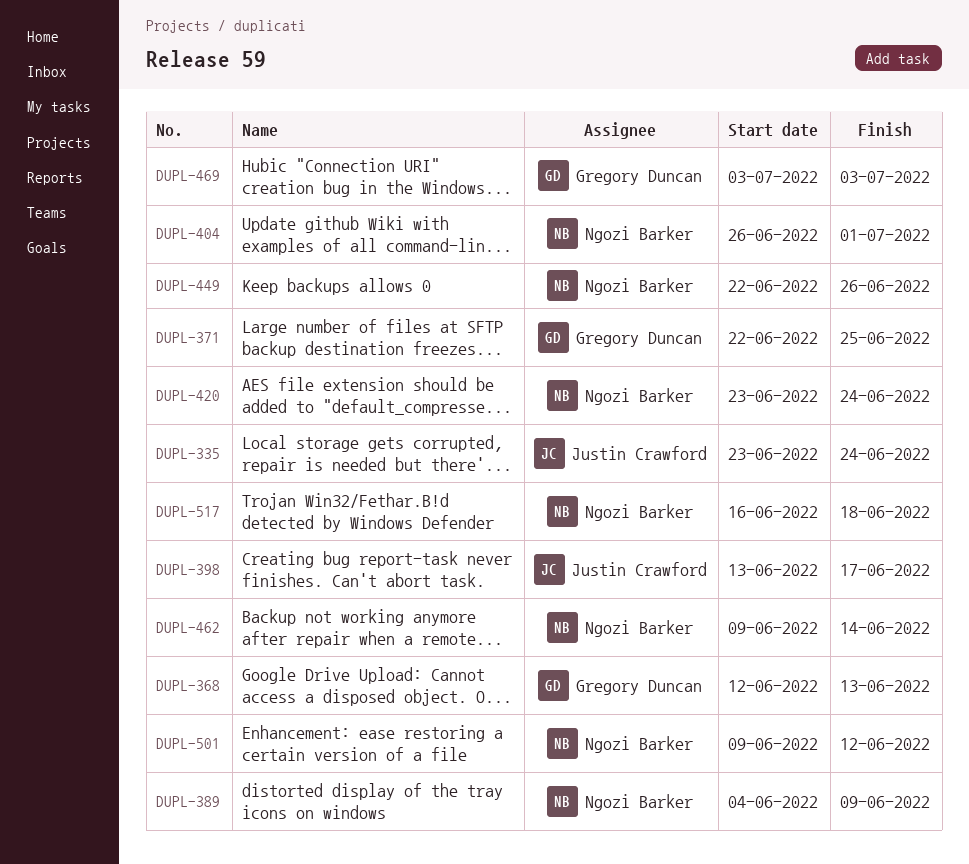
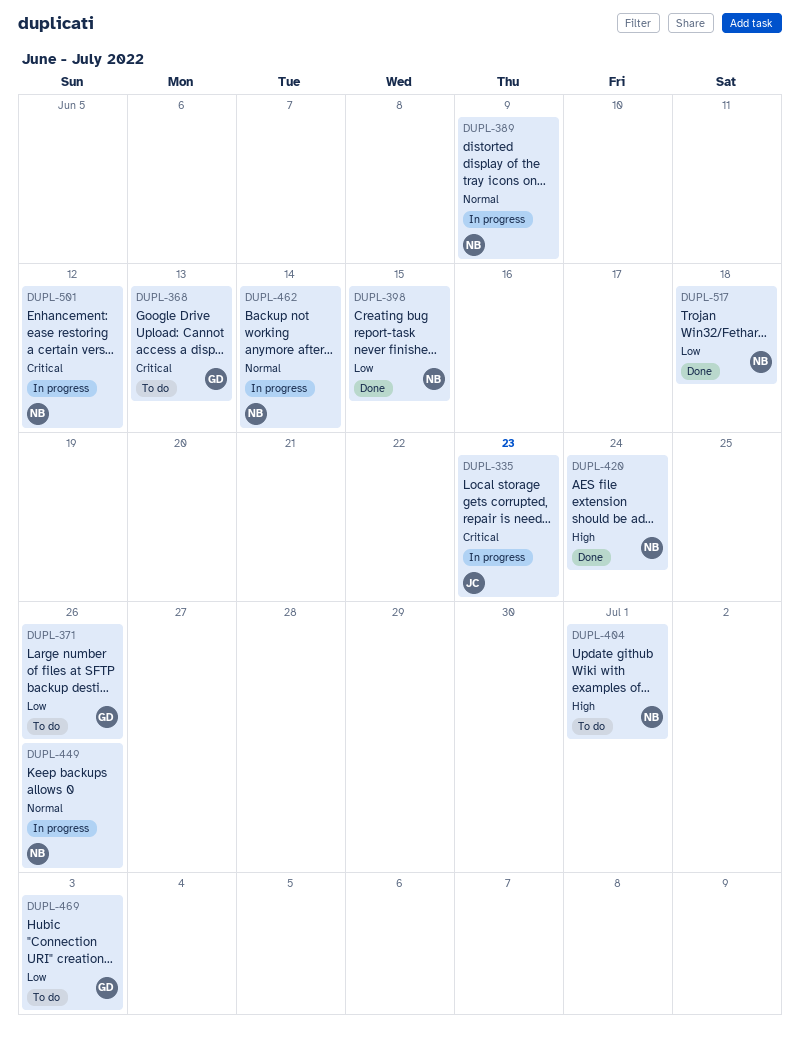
DUPL-335, due: Jun 24 -> Jun 23
DUPL-371, due: Jun 25 -> Jun 26
DUPL-398, owner: Justin Crawford -> Ngozi Barker
DUPL-398, due: Jun 17 -> Jun 15

